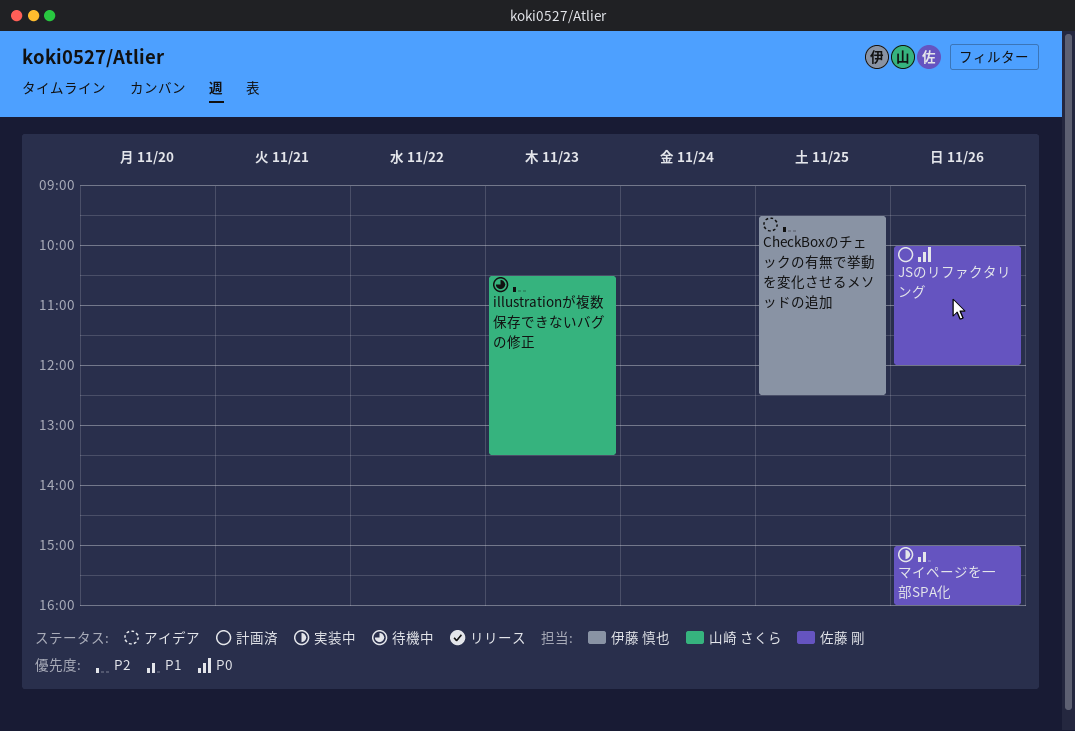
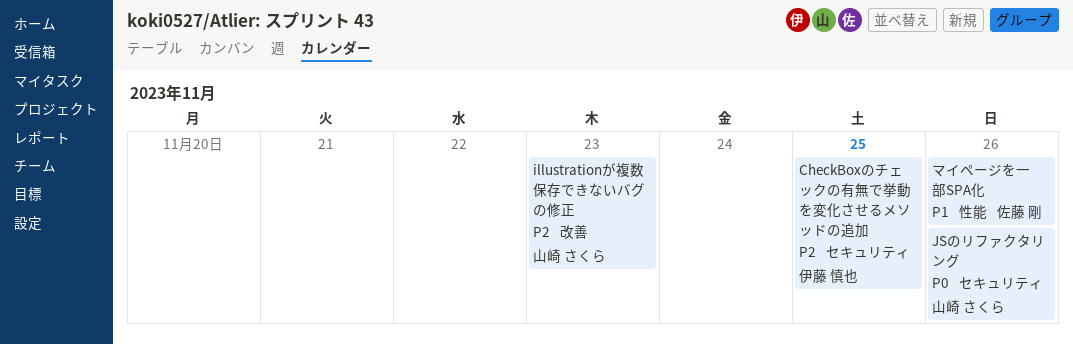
JSのリファクタリング, owner: 佐藤 剛 -> 山崎 さくら

